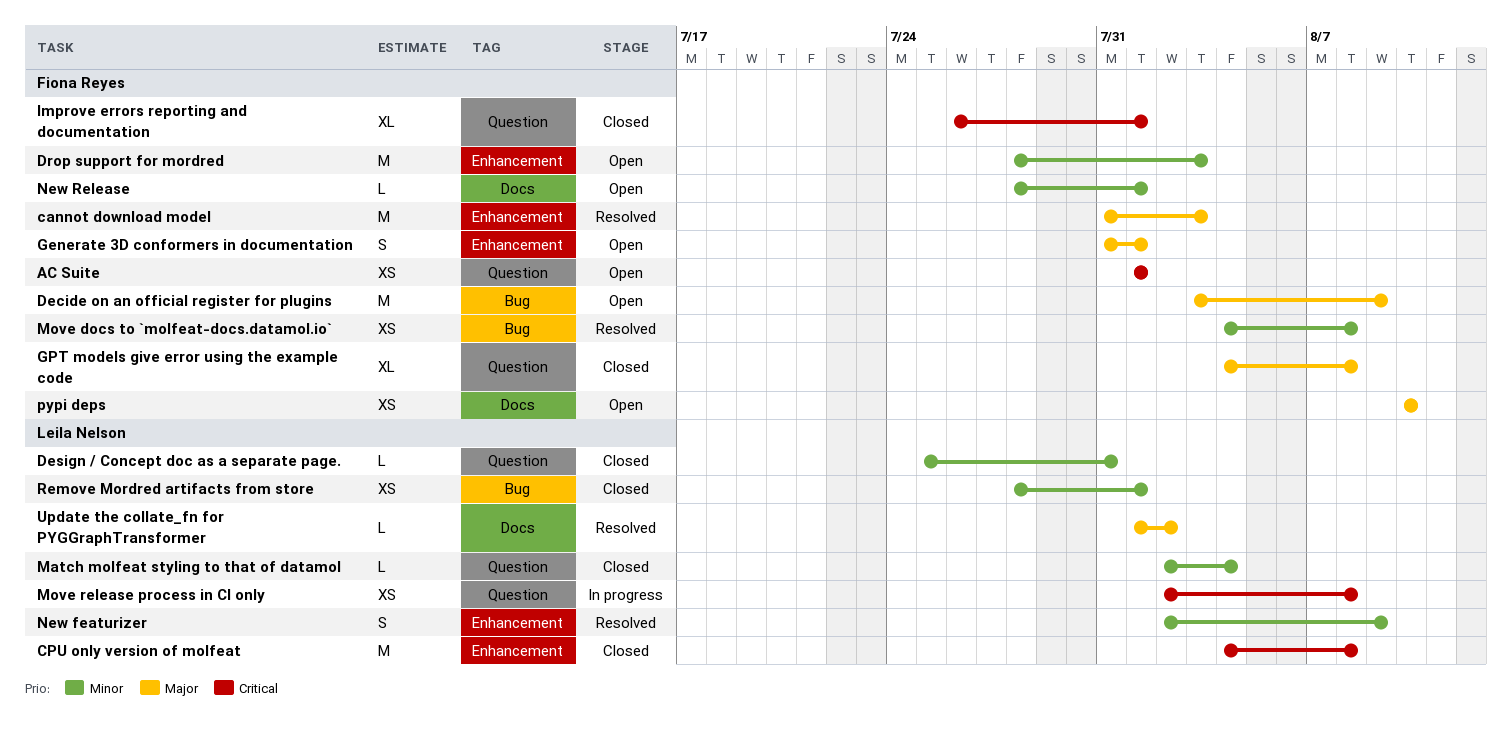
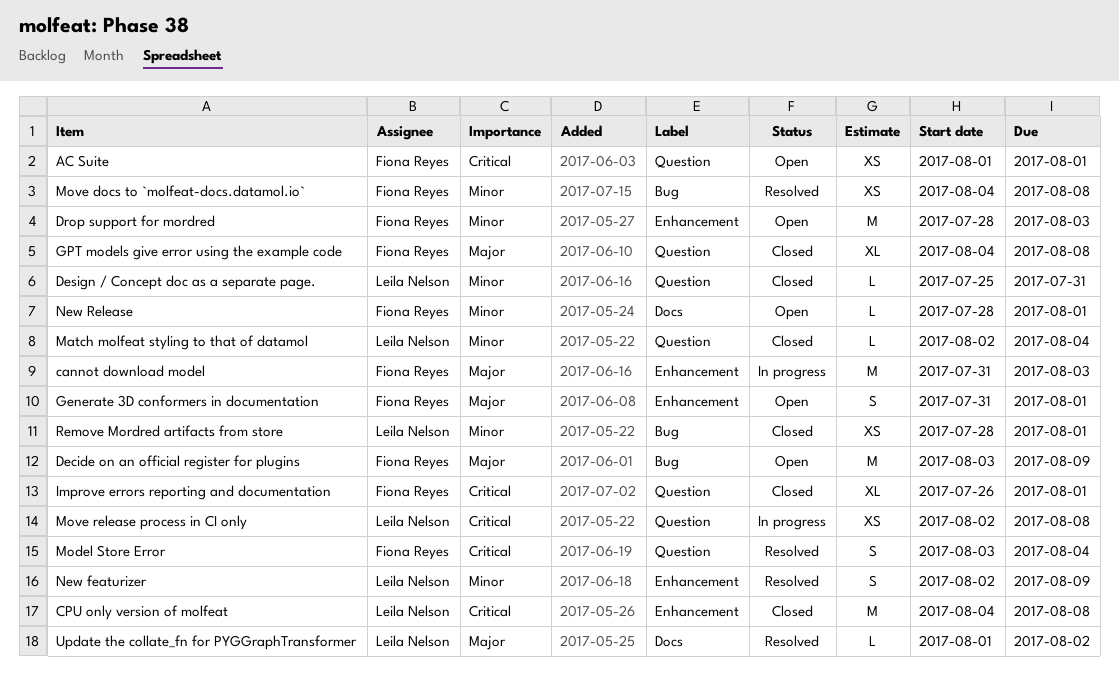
cannot download model, status: Resolved -> In progress
Model Store Error: none -> present
pypi deps: present -> none

